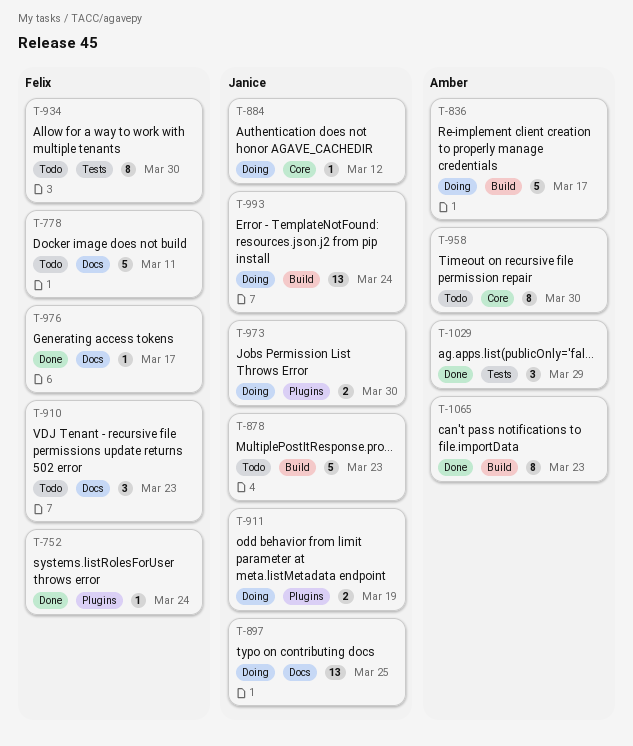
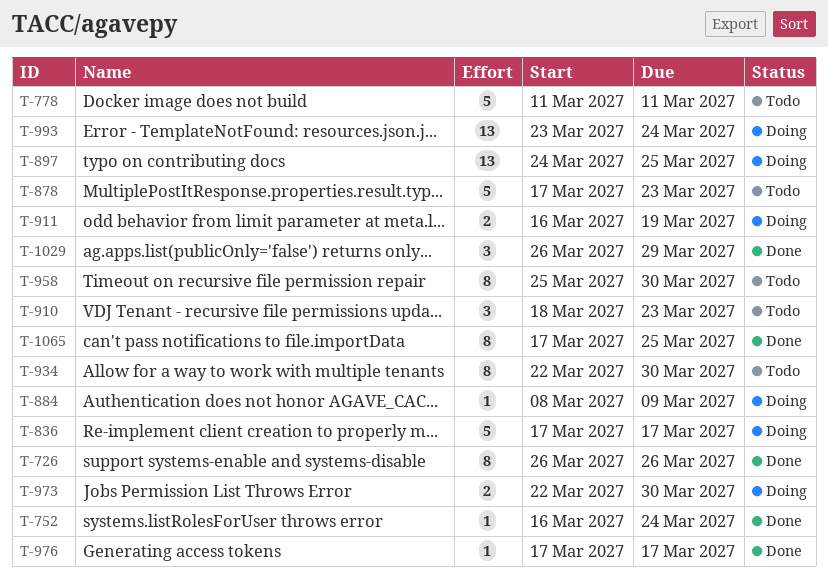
T-726: none -> present
T-884, due: Mar 12 -> Mar 9
T-1065, due: Mar 23 -> Mar 25

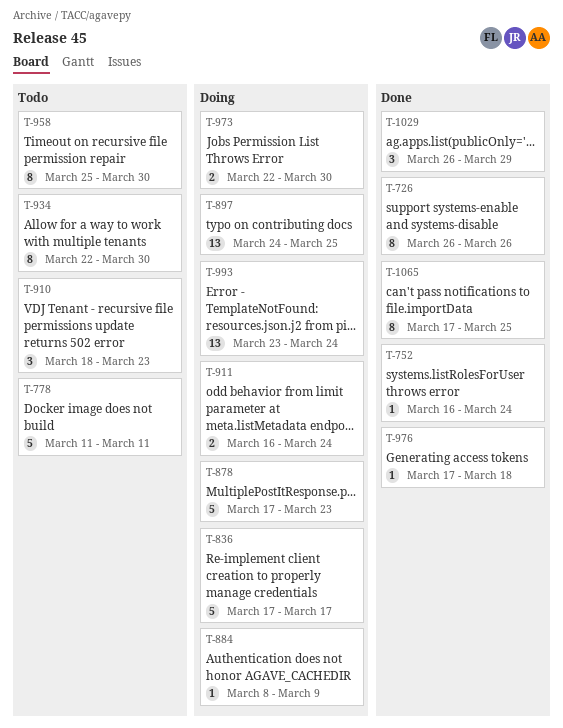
T-878, status: Todo -> Doing
T-911, due: Mar 19 -> Mar 24
T-976, due: Mar 17 -> Mar 18

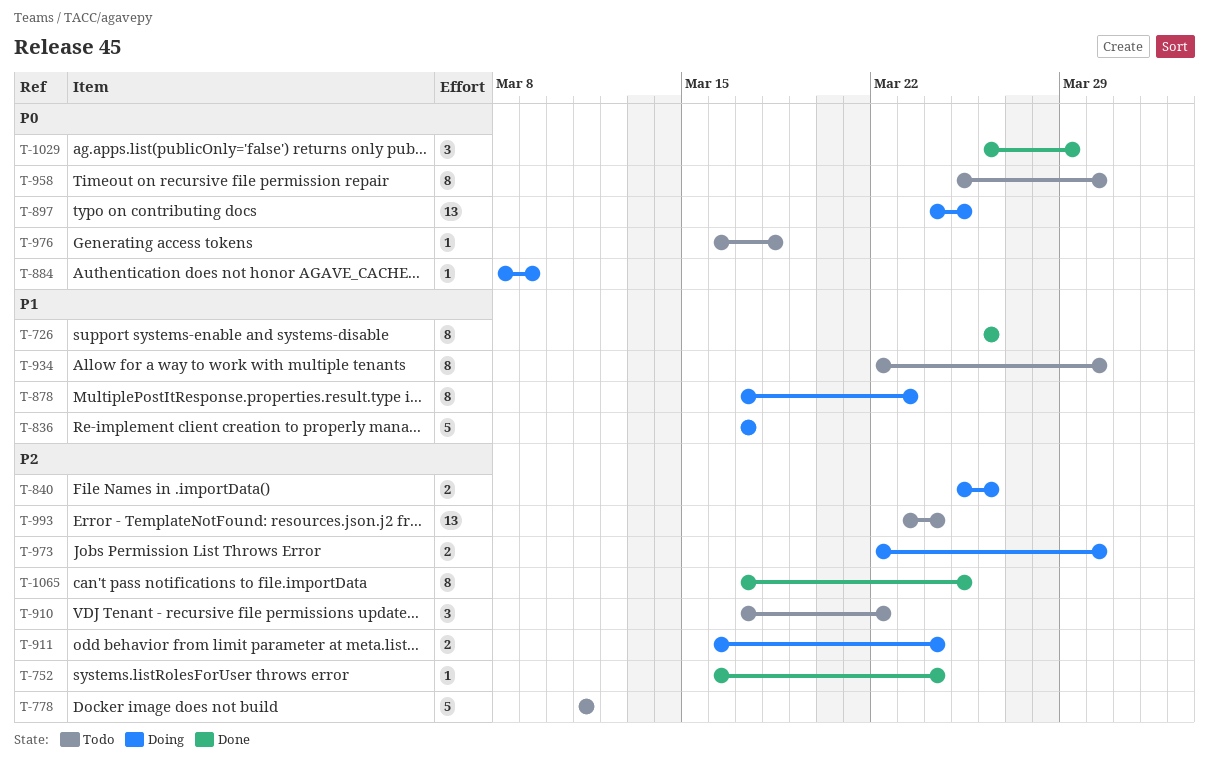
T-840: none -> present
T-878, estimate: 5 -> 8
T-910, start: Mar 18 -> Mar 17
T-910, due: Mar 23 -> Mar 22
T-976, status: Done -> Todo
T-976, start: Mar 17 -> Mar 16
T-993, status: Doing -> Todo

